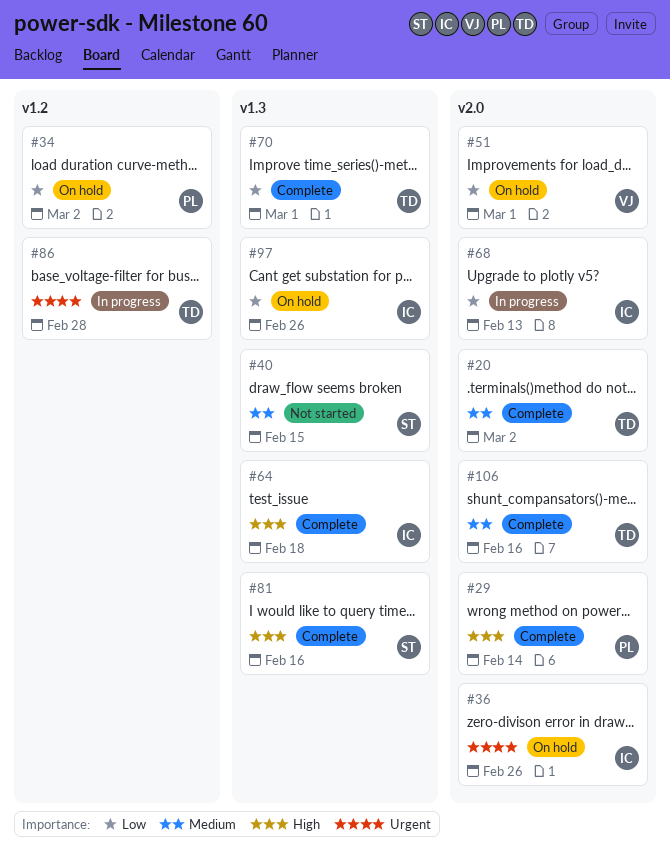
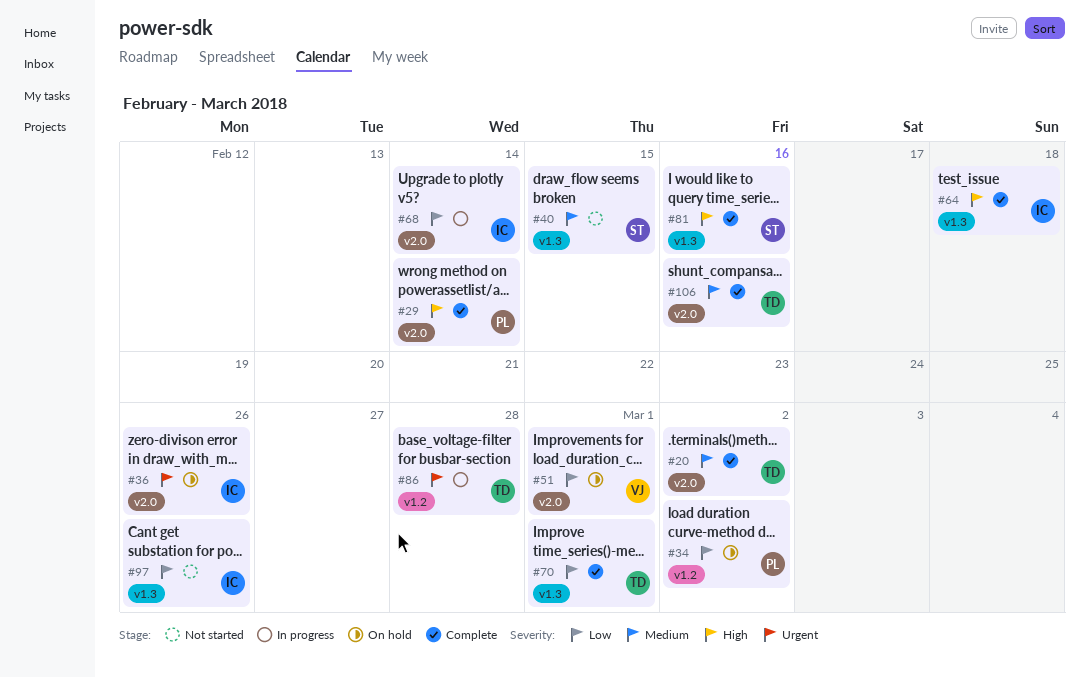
#68, due: Feb 13 -> Feb 14
#97, status: On hold -> Not started

